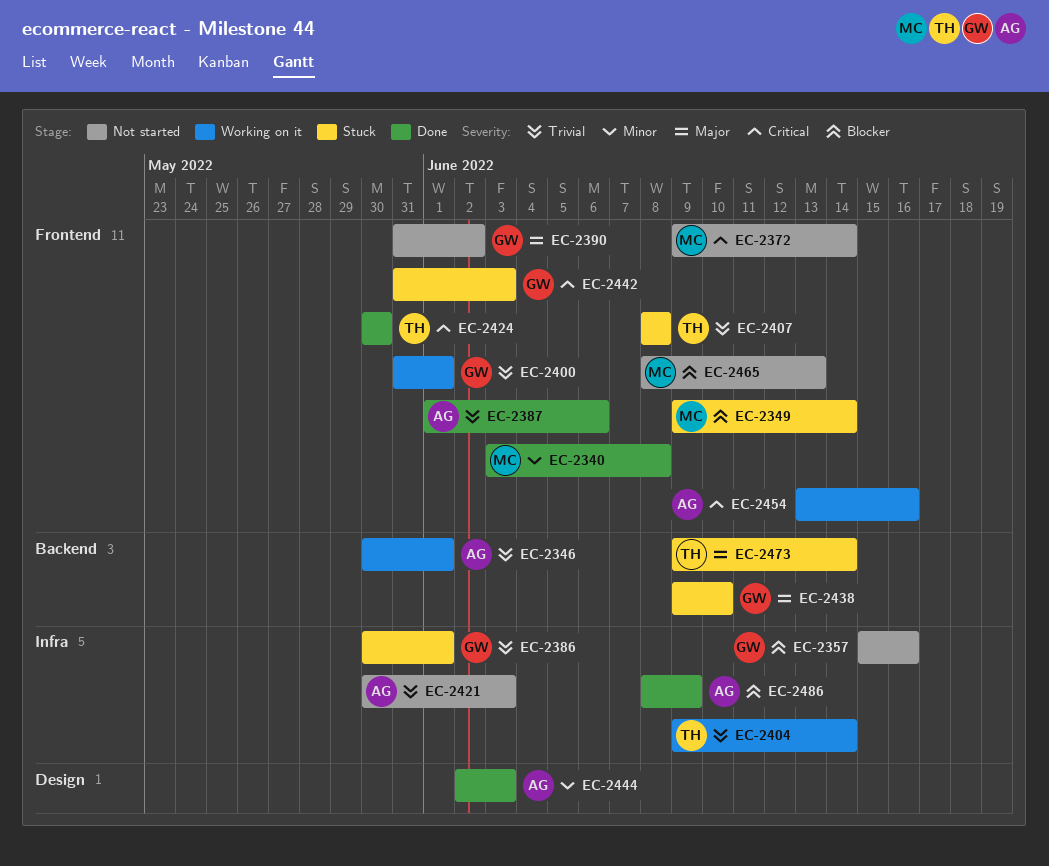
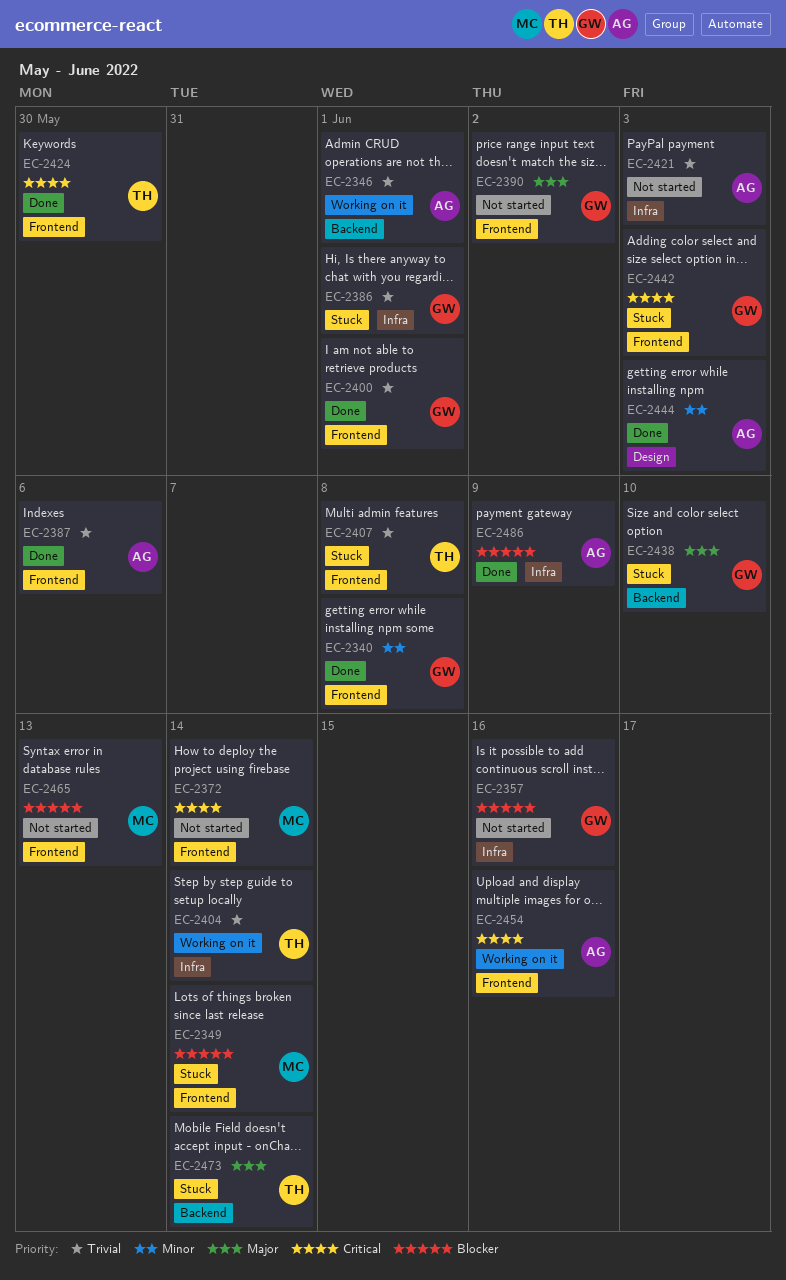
EC-2340, owner: MC -> GW
EC-2400, status: Working on it -> Done

